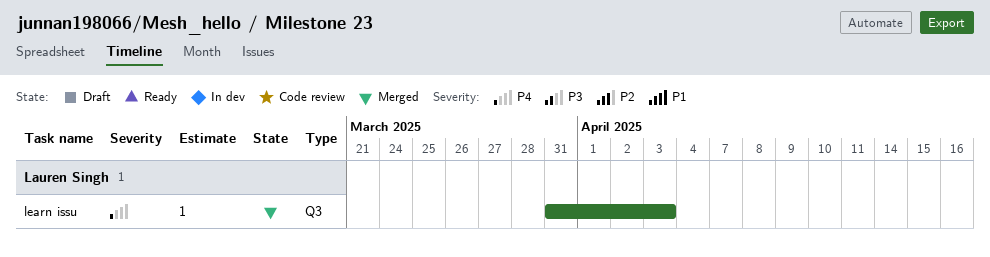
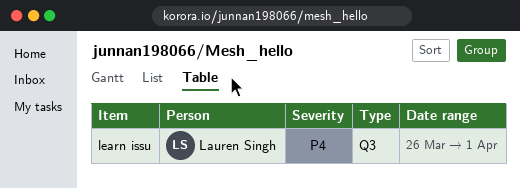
learn issu, start: Mar 31 -> Mar 26
learn issu, due: Apr 3 -> Apr 1

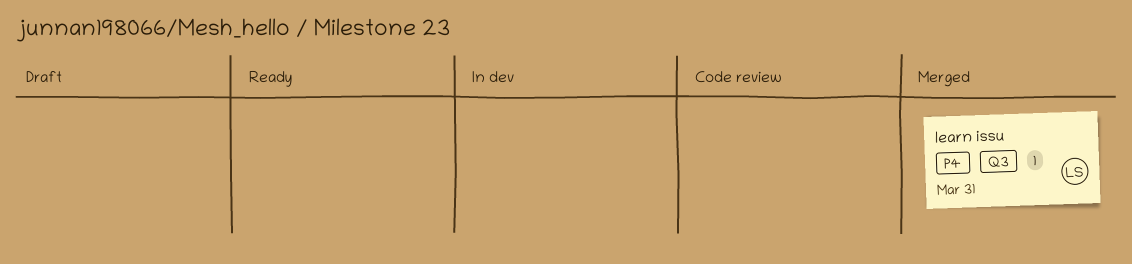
learn issu, due: Apr 1 -> Mar 31

